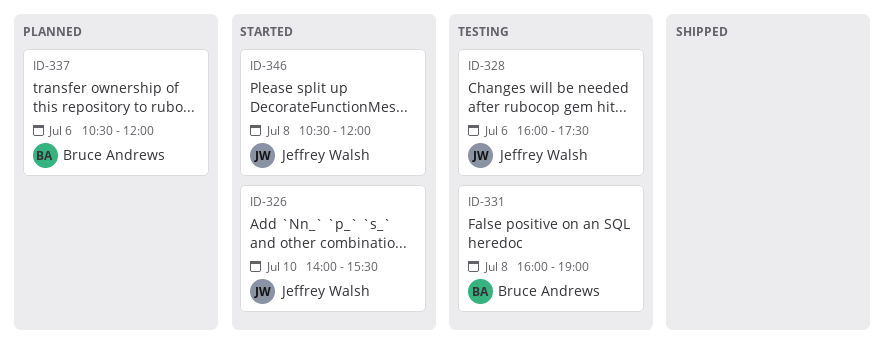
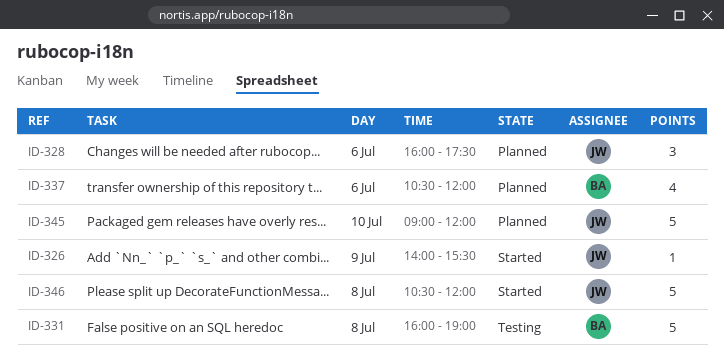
ID-326, day: Jul 10 -> Jul 9
ID-328, status: Testing -> Planned
ID-345: none -> present

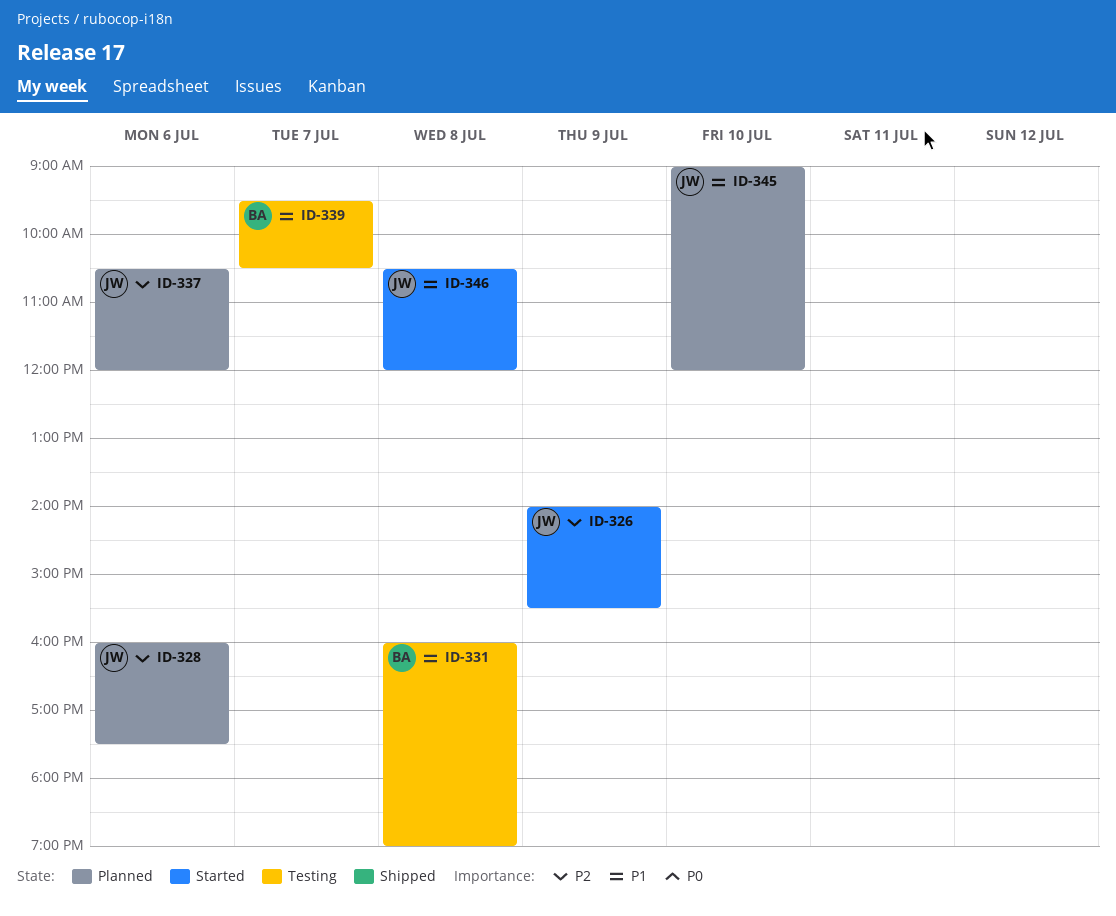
ID-337, owner: BA -> JW
ID-339: none -> present

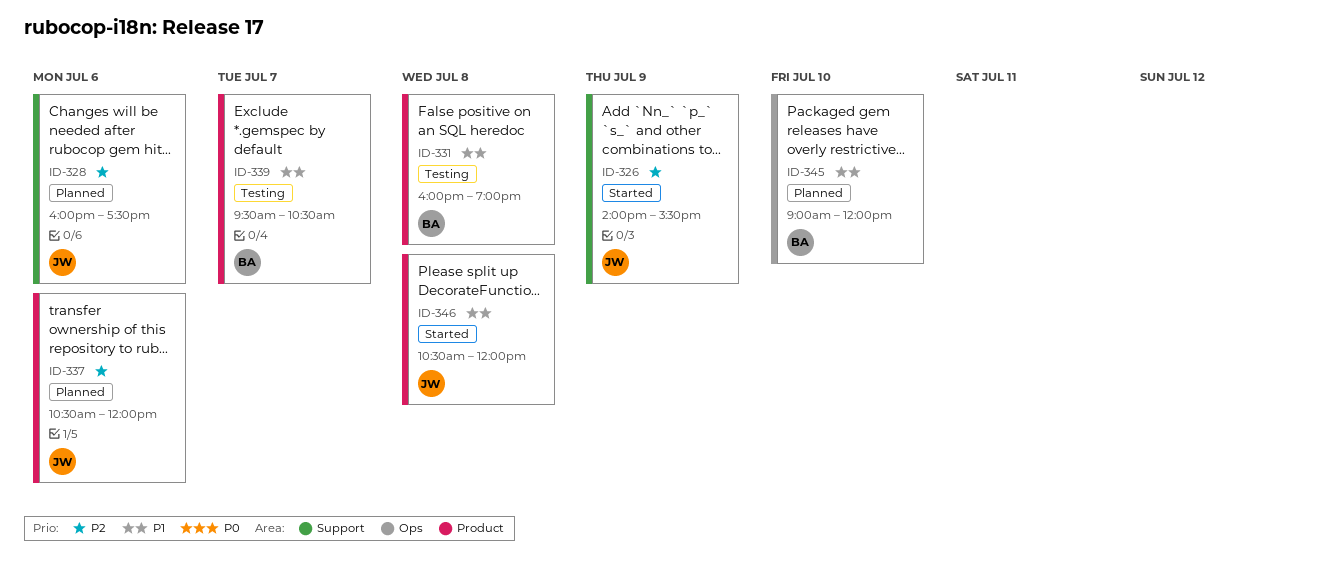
ID-345, owner: JW -> BA

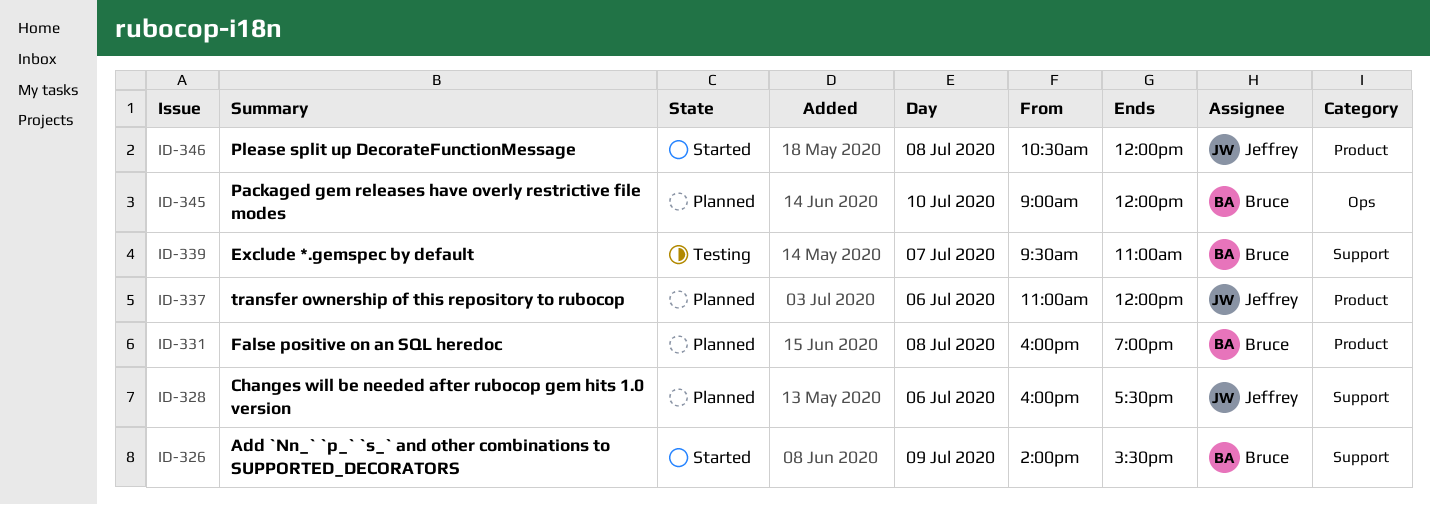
ID-326, owner: Jeffrey -> Bruce
ID-331, status: Testing -> Planned
ID-337, begins: 10:30 -> 11:00
ID-339, label: Product -> Support
ID-339, ends: 10:30 -> 11:00

